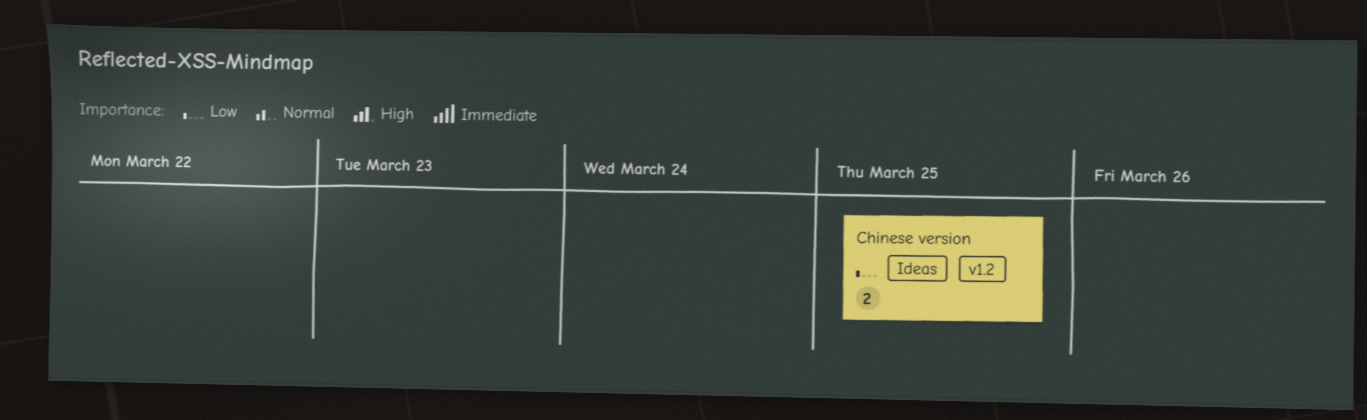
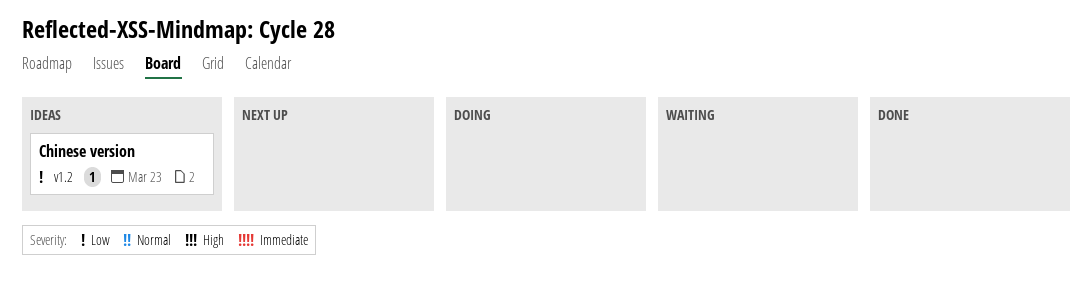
Chinese version, estimate: 2 -> 1
Chinese version, due: Mar 25 -> Mar 23

